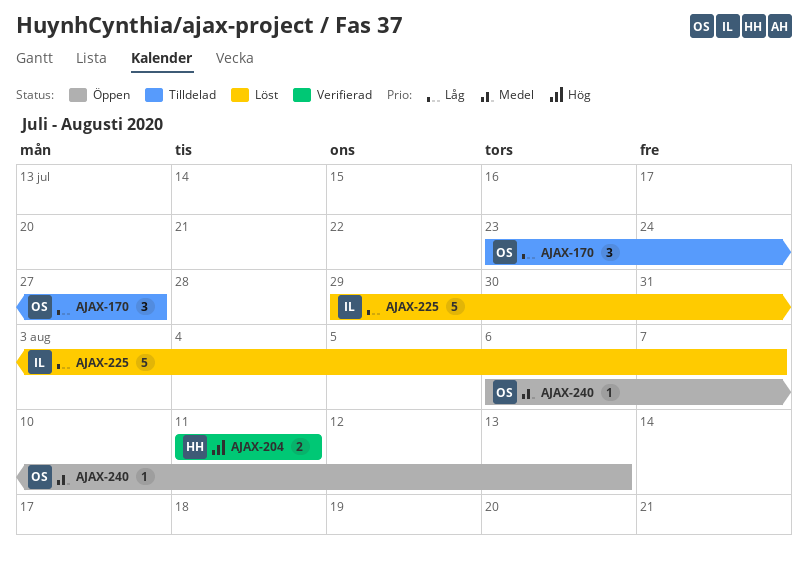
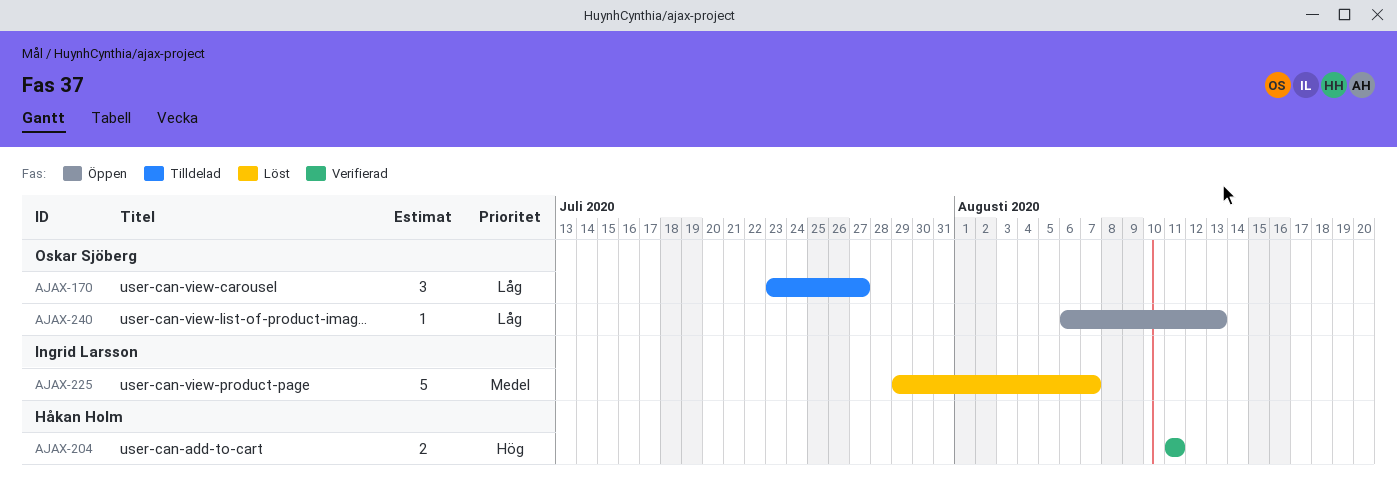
AJAX-225, priority: Låg -> Medel
AJAX-240, priority: Medel -> Låg

